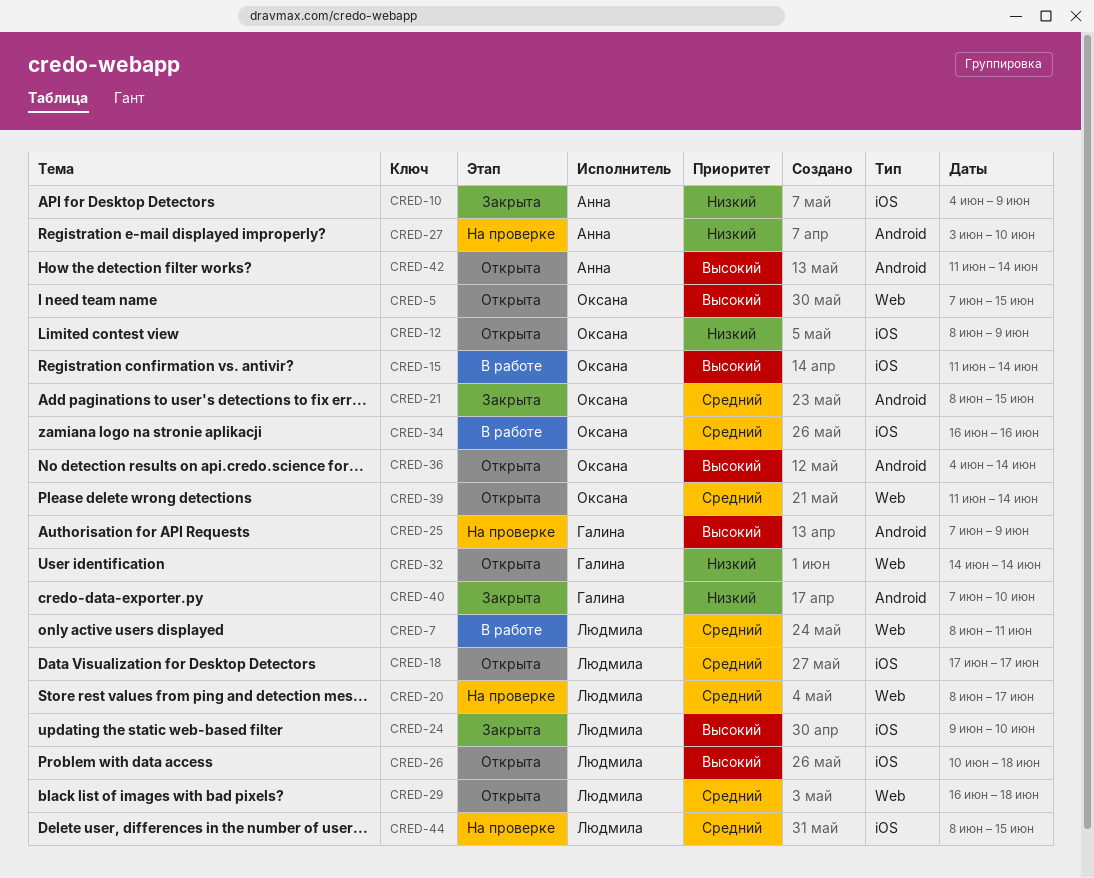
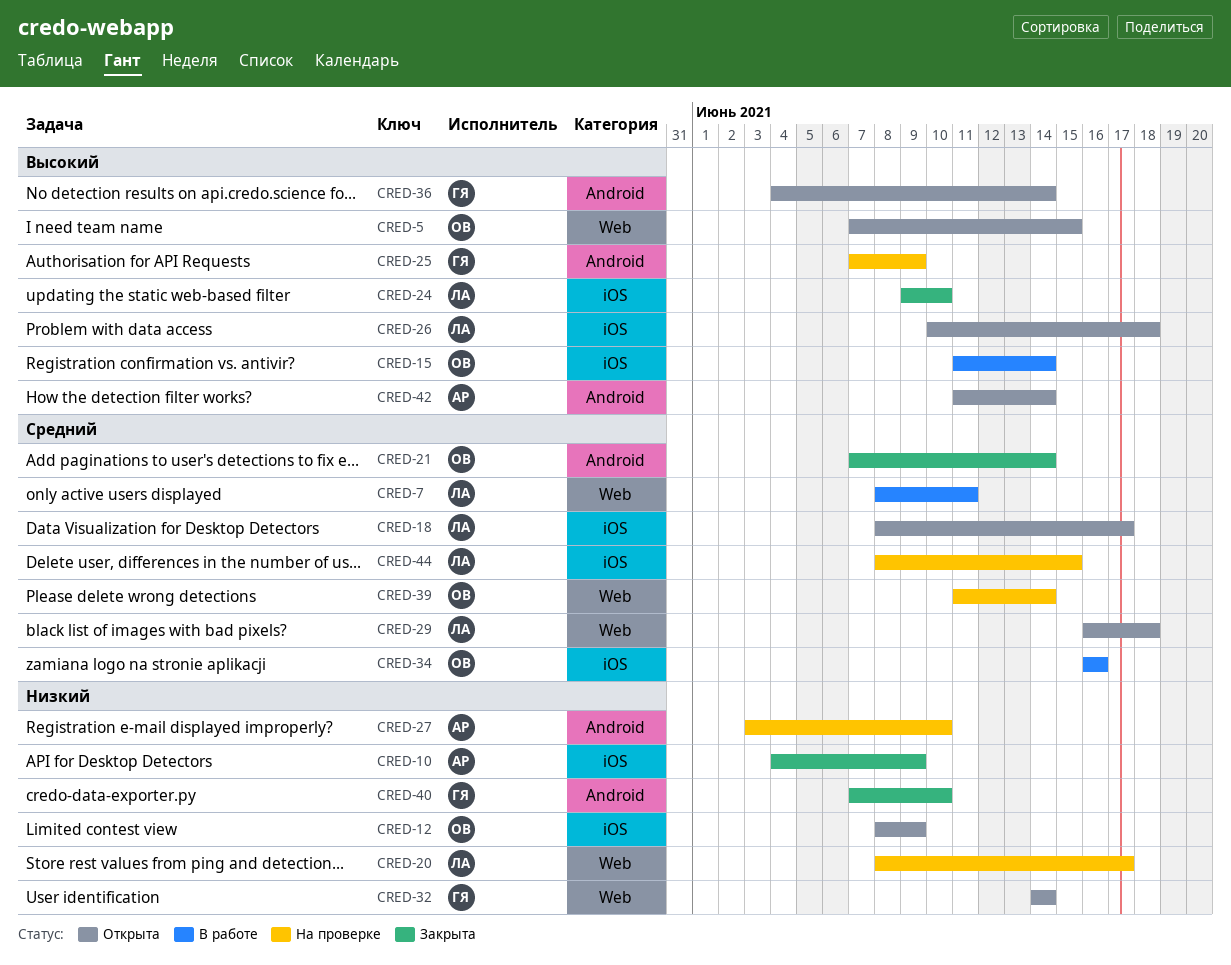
CRED-18, start: Jun 17 -> Jun 8
CRED-20, priority: Средний -> Низкий
CRED-21, start: Jun 8 -> Jun 7
CRED-21, due: Jun 15 -> Jun 14
CRED-36, owner: Оксана -> Галина
CRED-39, status: Открыта -> На проверке

